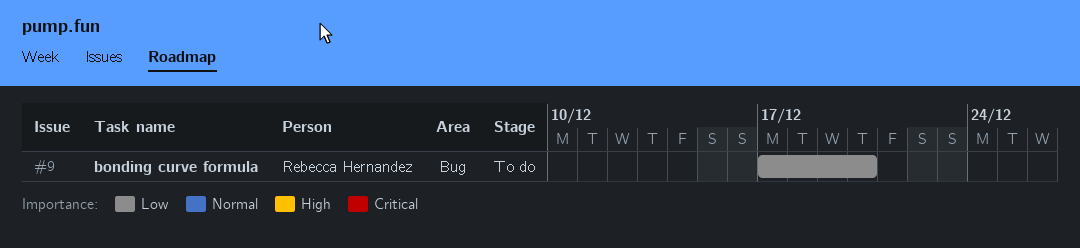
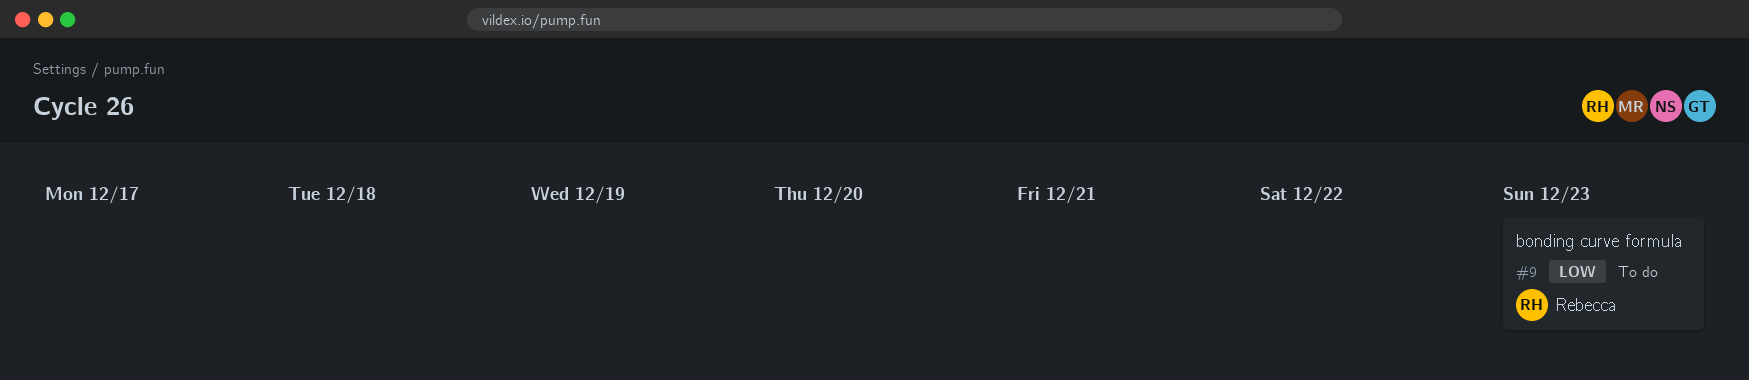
#9, due: Dec 20 -> Dec 23

